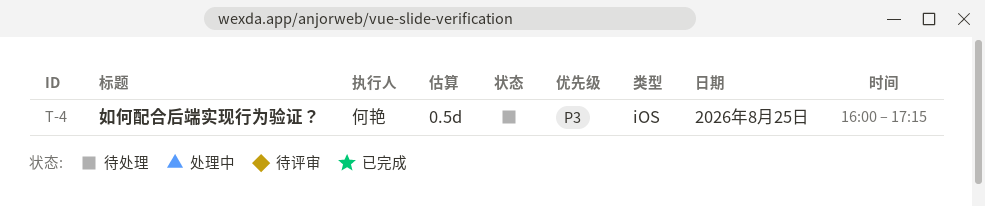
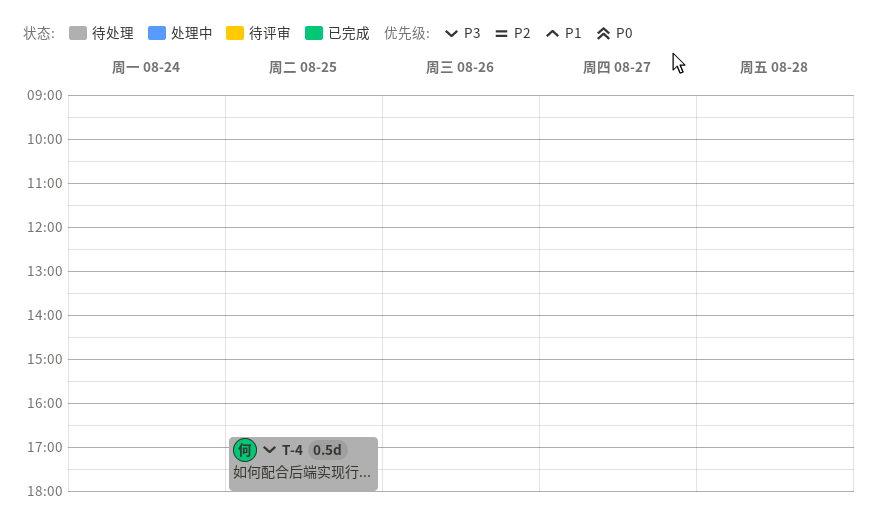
T-4, begins: 16:00 -> 16:45
T-4, ends: 17:15 -> 18:00

